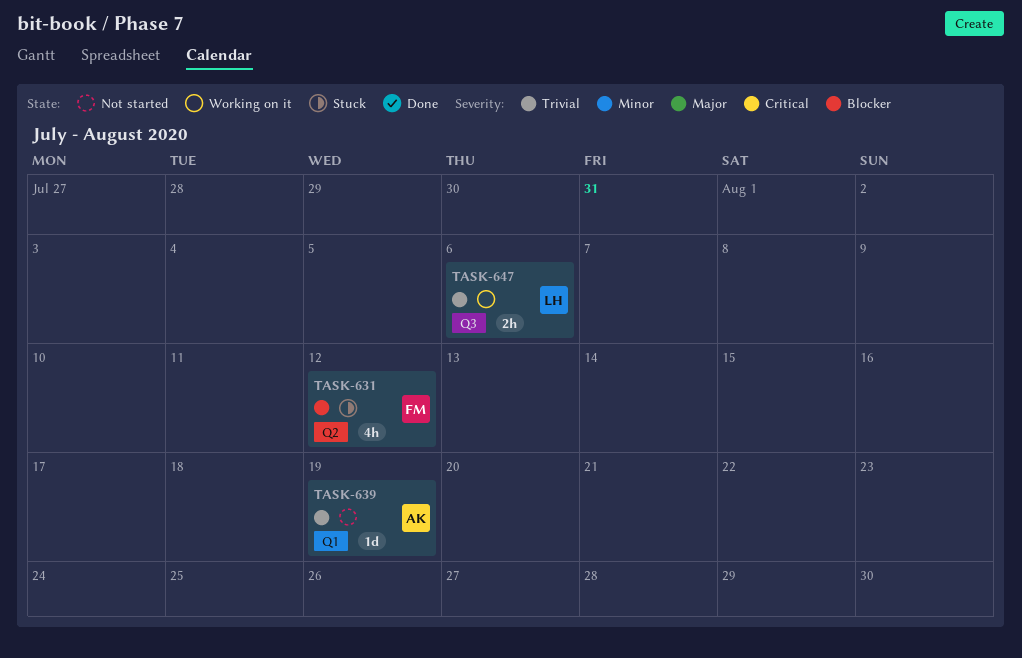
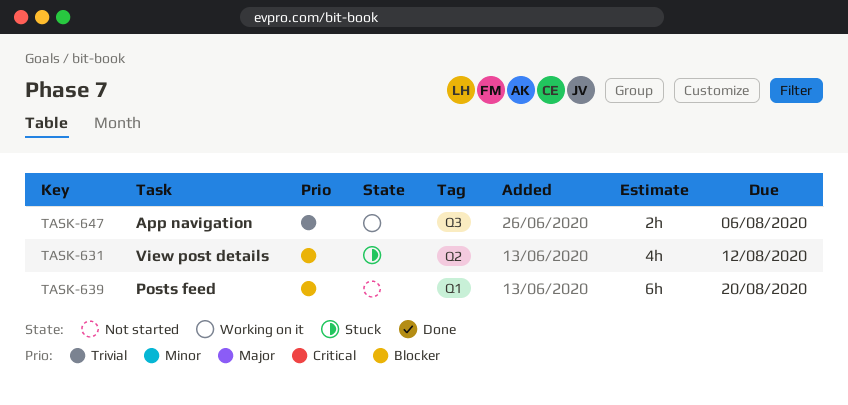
TASK-639, priority: Trivial -> Blocker
TASK-639, estimate: 1d -> 6h
TASK-639, due: Aug 19 -> Aug 20

